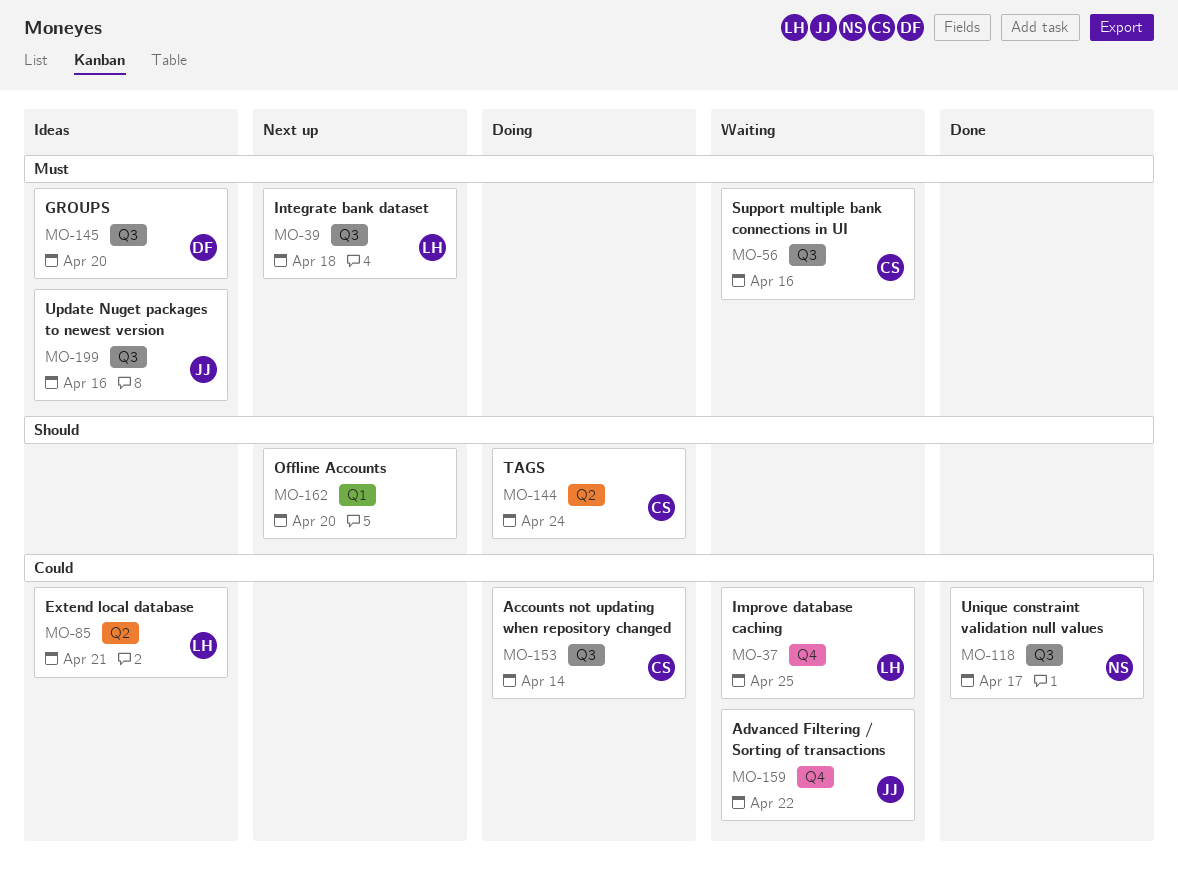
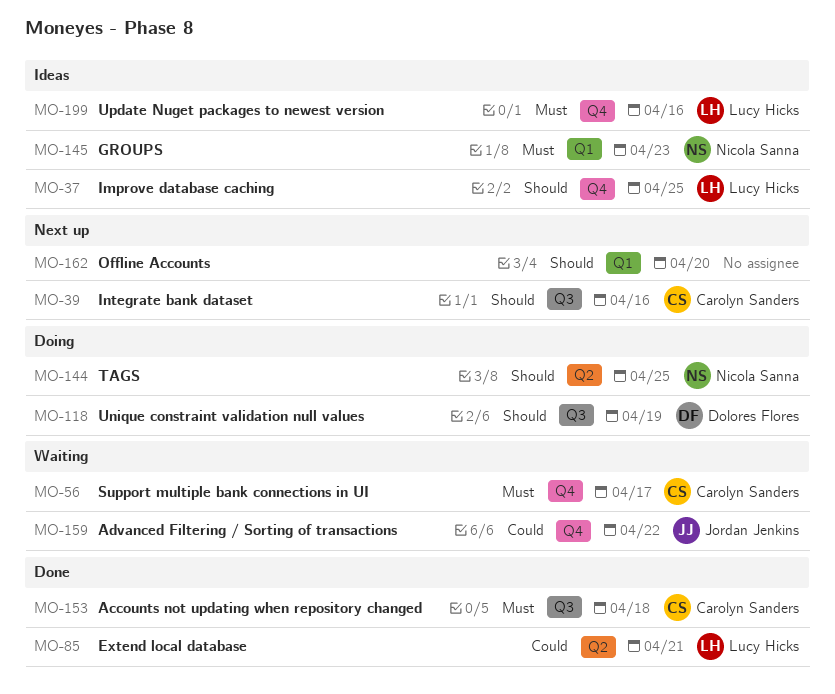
MO-37, status: Waiting -> Ideas
MO-37, priority: Could -> Should
MO-39, owner: Lucy Hicks -> Carolyn Sanders
MO-39, priority: Must -> Should
MO-39, due: Apr 18 -> Apr 16
MO-56, label: Q3 -> Q4
MO-56, due: Apr 16 -> Apr 17
MO-85, status: Ideas -> Done
MO-118, status: Done -> Doing
MO-118, owner: Nicola Sanna -> Dolores Flores
MO-118, priority: Could -> Should
MO-118, due: Apr 17 -> Apr 19
MO-144, owner: Carolyn Sanders -> Nicola Sanna
MO-144, due: Apr 24 -> Apr 25
MO-145, owner: Dolores Flores -> Nicola Sanna
MO-145, label: Q3 -> Q1
MO-145, due: Apr 20 -> Apr 23
MO-153, status: Doing -> Done
MO-153, priority: Could -> Must
MO-153, due: Apr 14 -> Apr 18
MO-199, owner: Jordan Jenkins -> Lucy Hicks
MO-199, label: Q3 -> Q4

